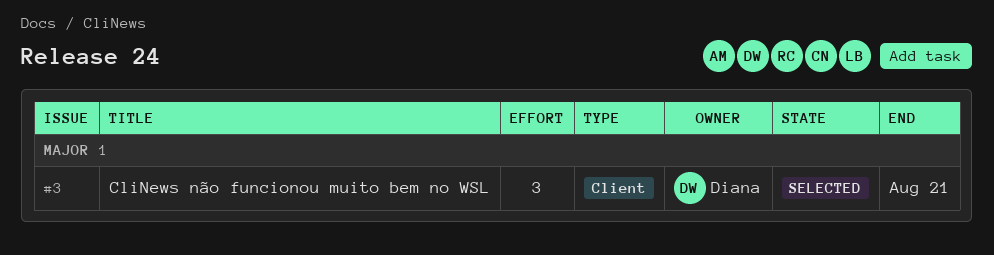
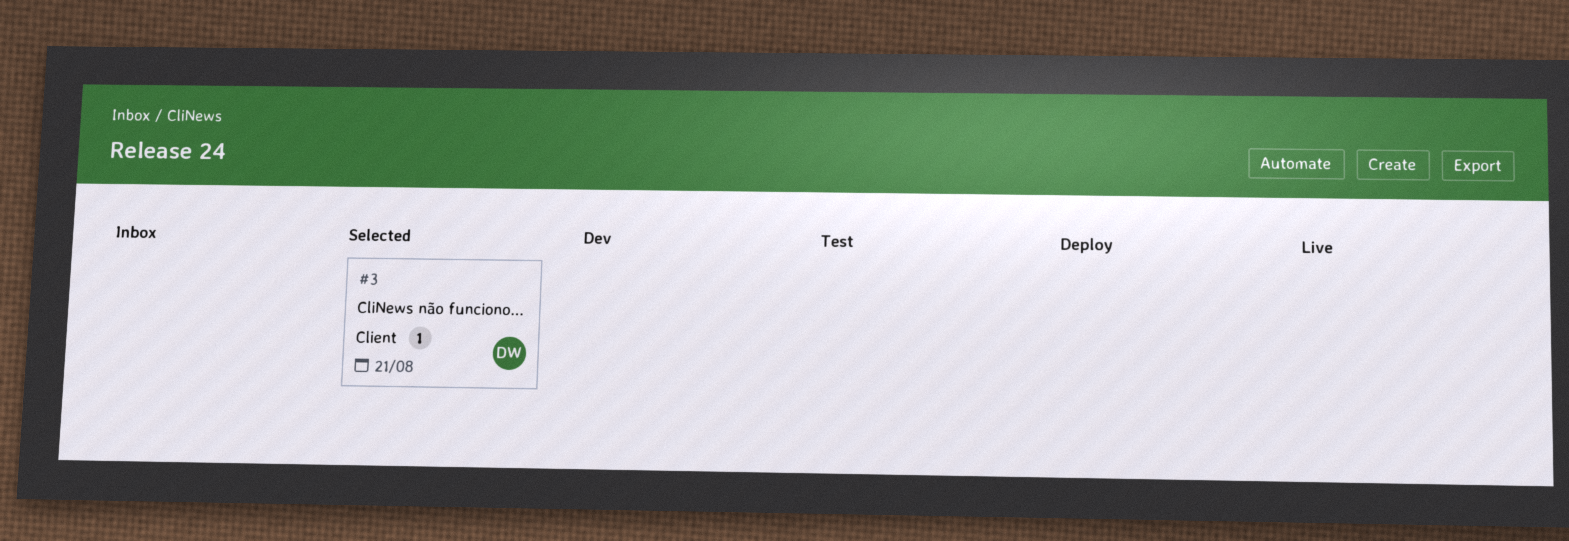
#3, estimate: 3 -> 1

